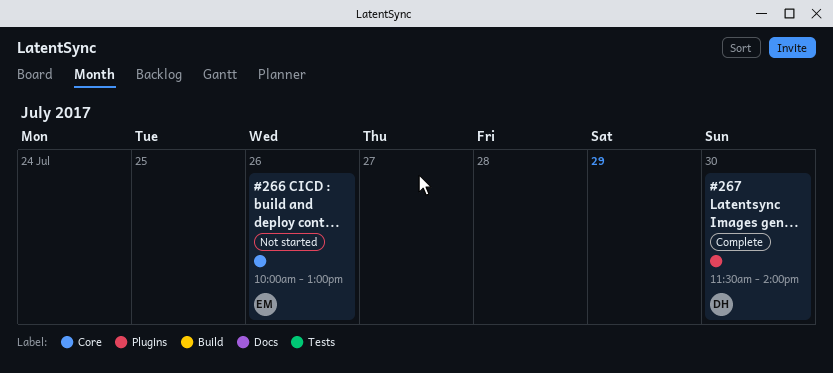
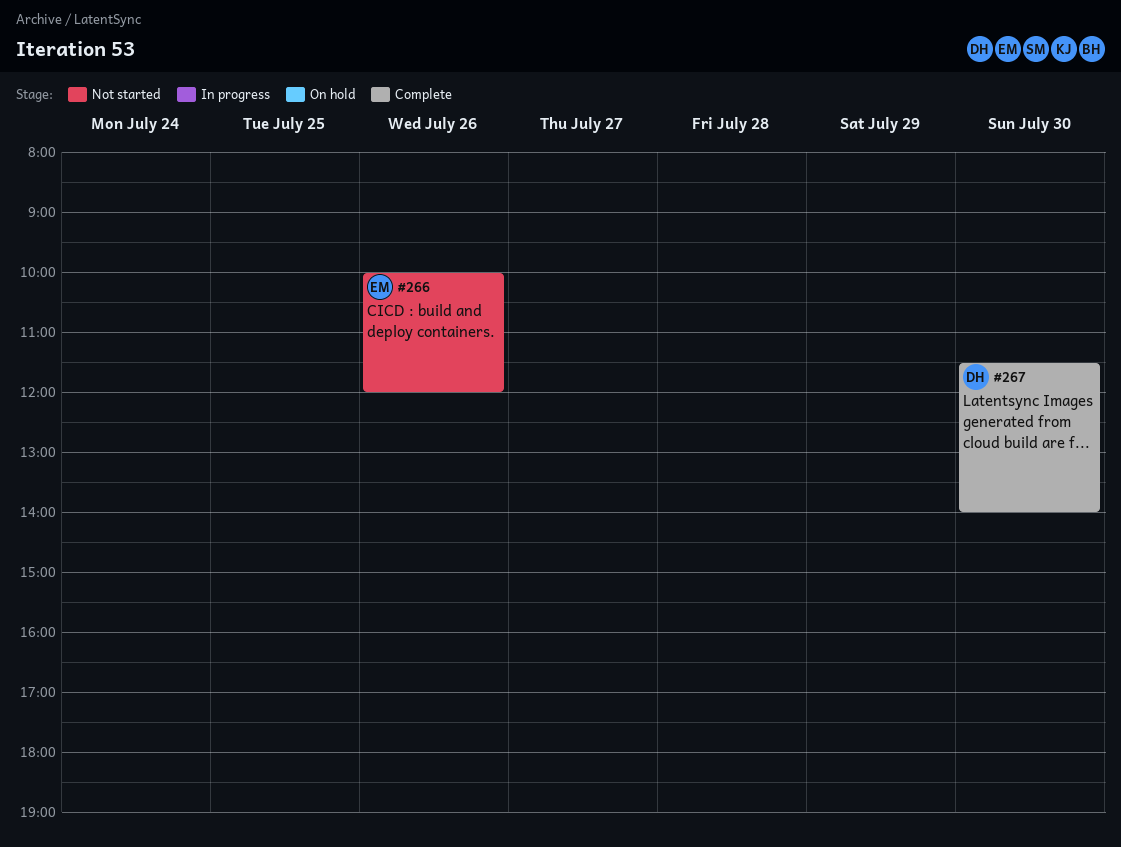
#266, ends: 13:00 -> 12:00

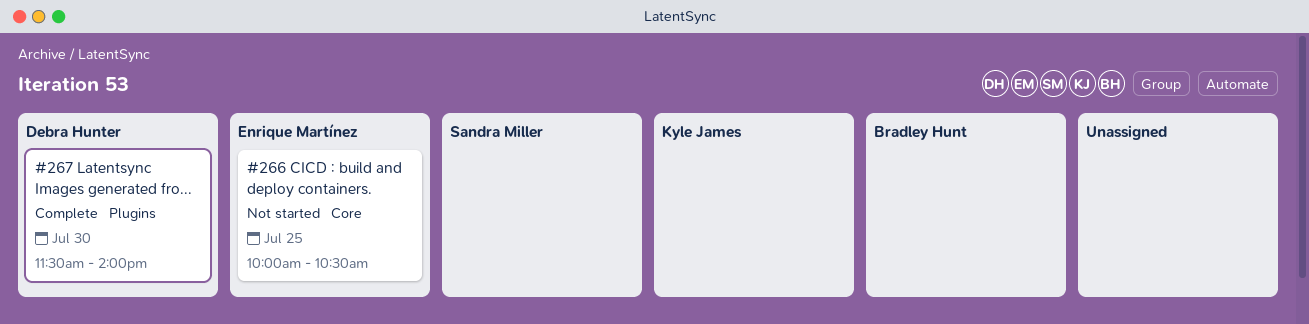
#266, day: Jul 26 -> Jul 25
#266, ends: 12:00 -> 10:30

